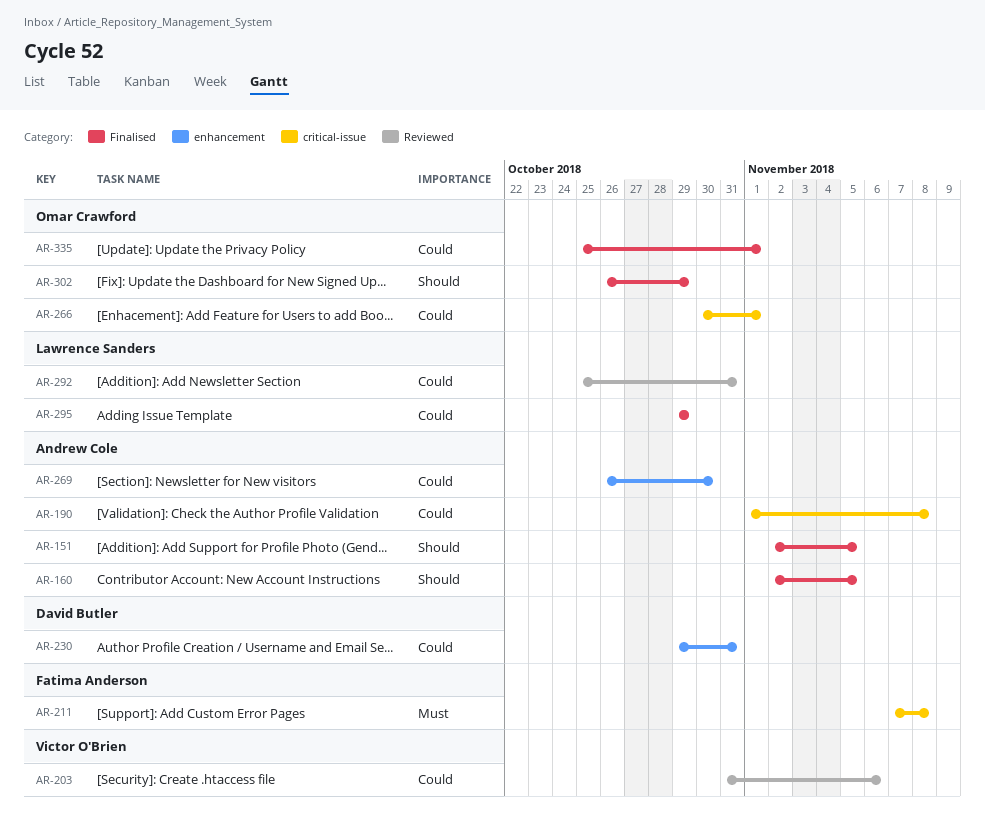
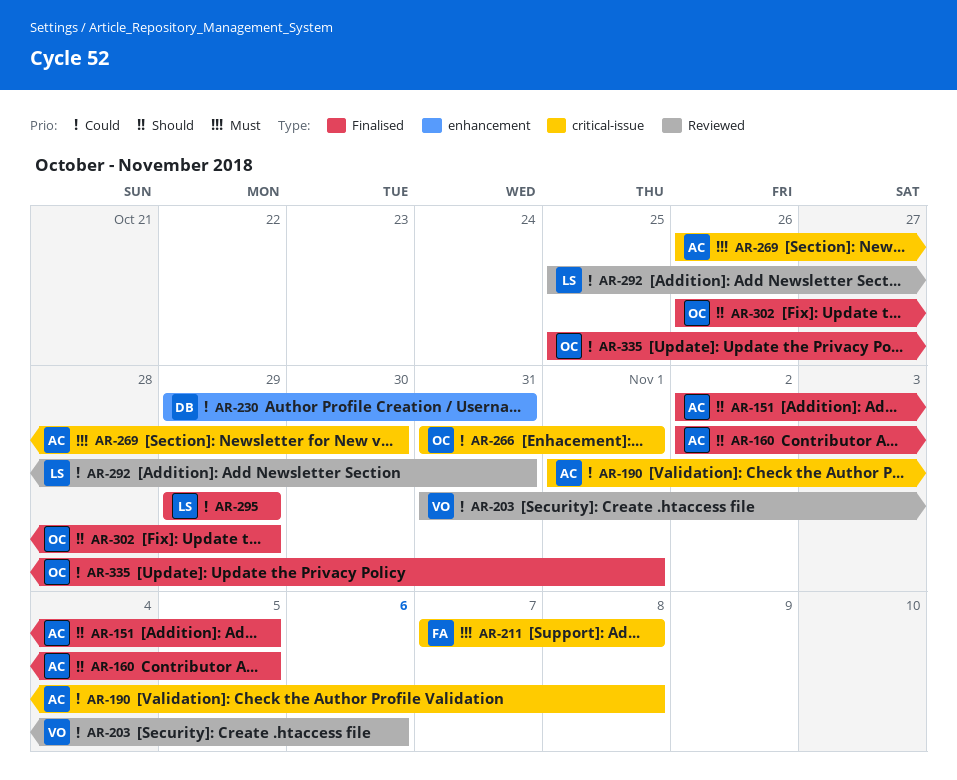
AR-266, start: Oct 30 -> Oct 31
AR-269, priority: Could -> Must
AR-269, label: enhancement -> critical-issue

